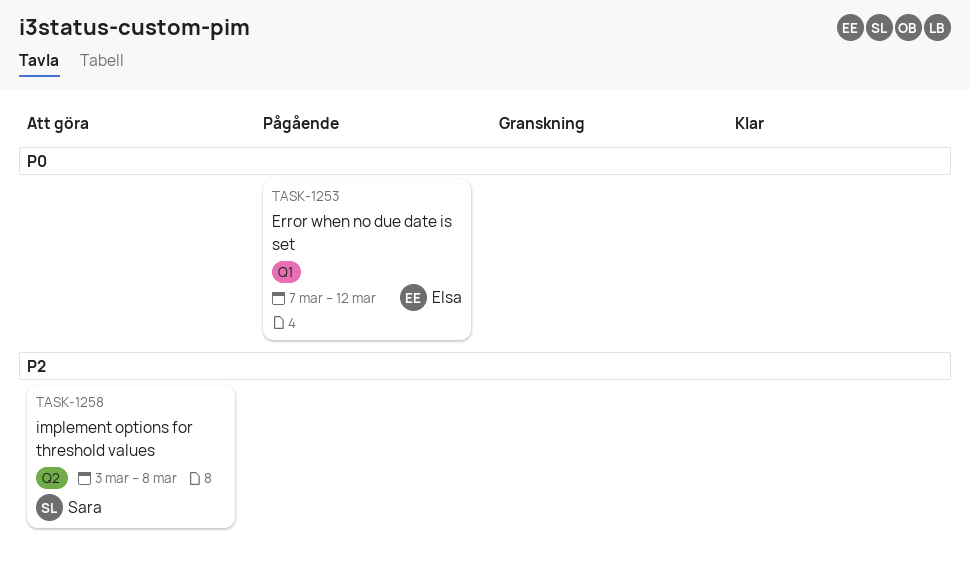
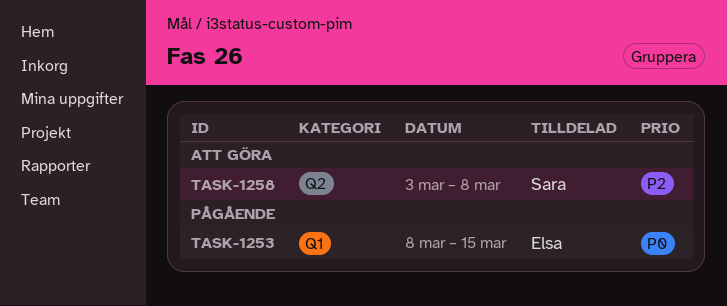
TASK-1253, start: Mar 7 -> Mar 8
TASK-1253, due: Mar 12 -> Mar 15

